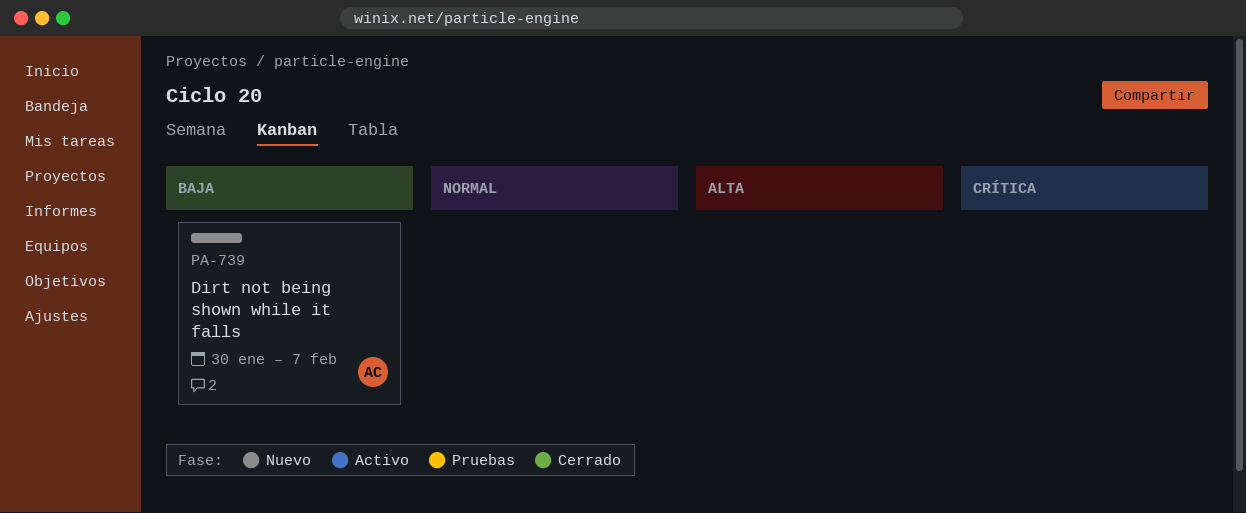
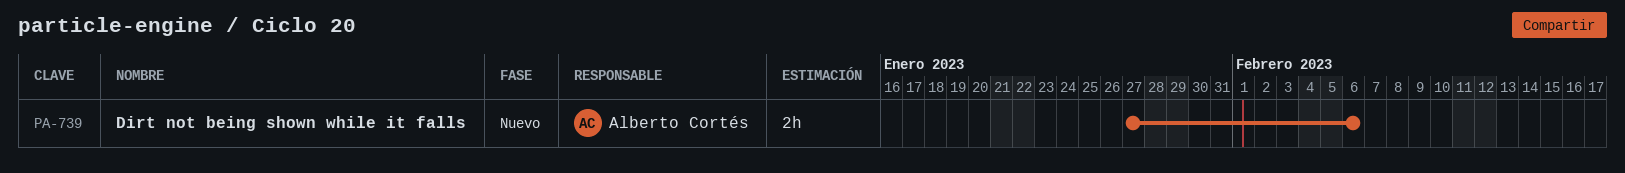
PA-739, start: Jan 30 -> Jan 27
PA-739, due: Feb 7 -> Feb 6

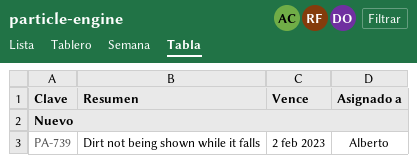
PA-739, due: Feb 6 -> Feb 2

